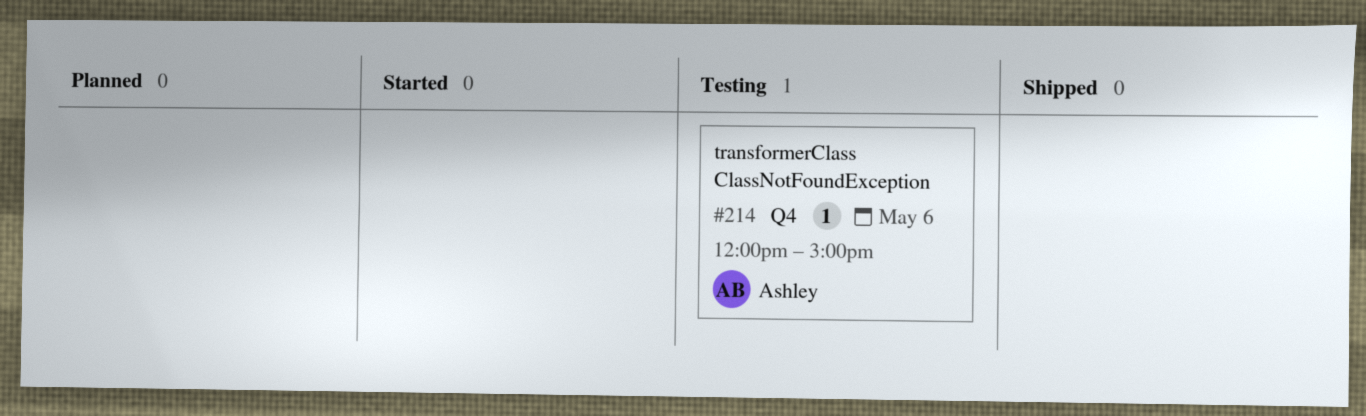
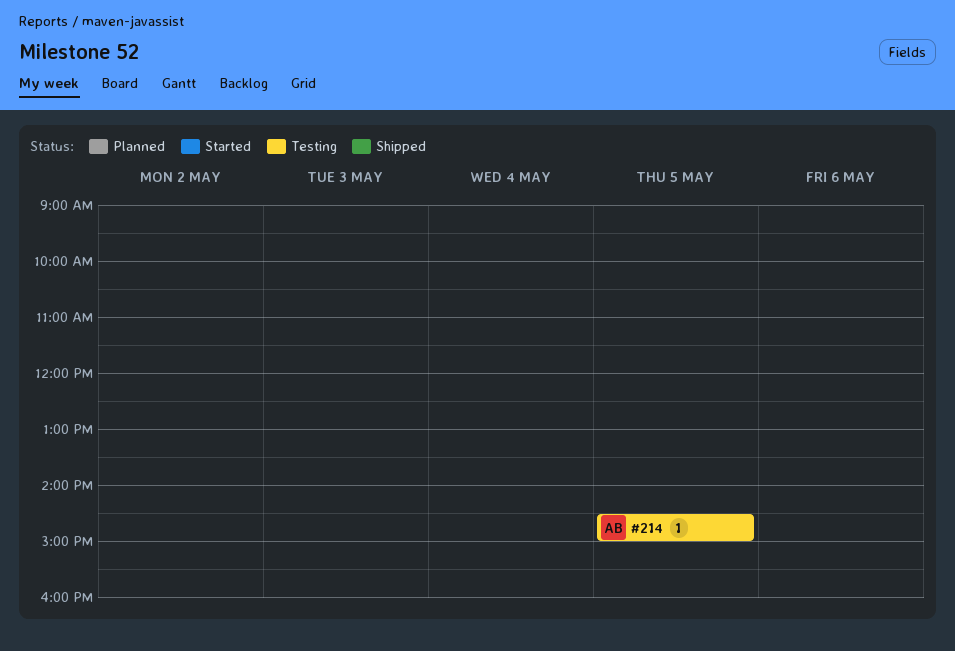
#214, day: May 6 -> May 5
#214, begins: 12:00 -> 14:30

